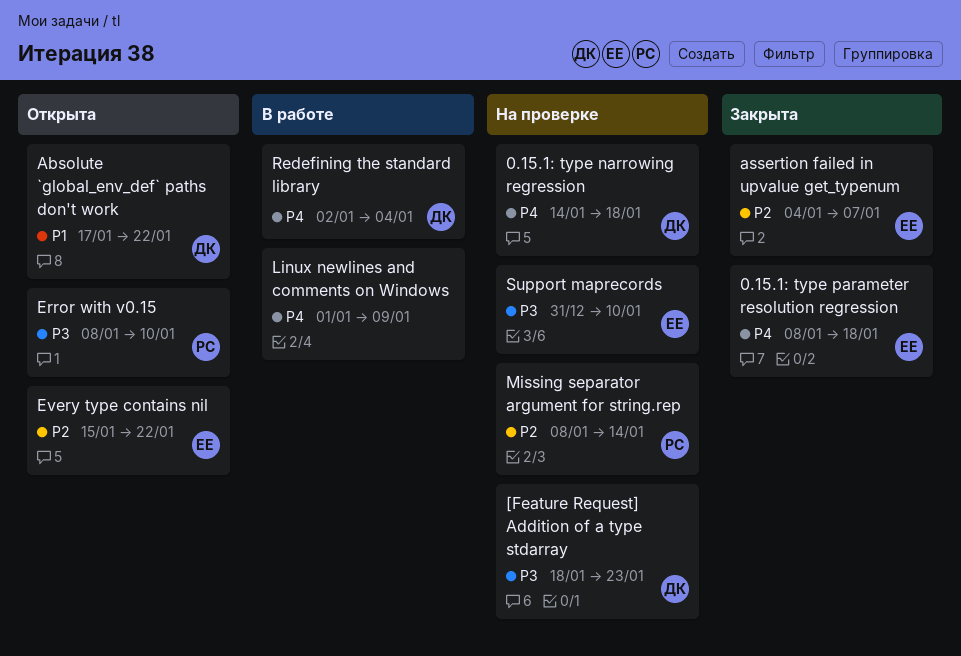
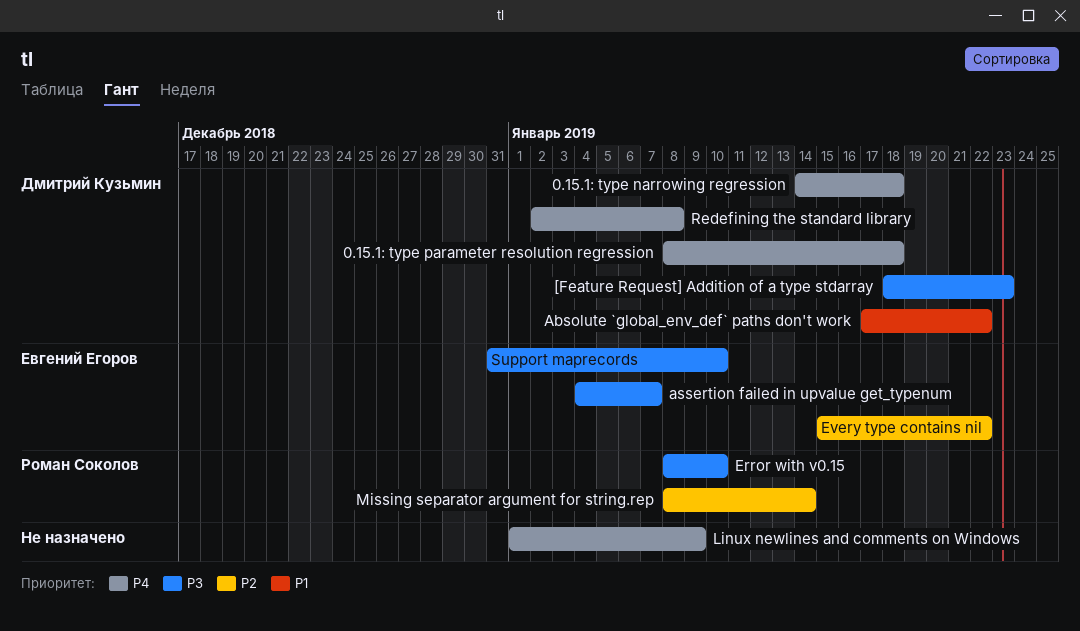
0.15.1: type parameter resolution regression, owner: Евгений Егоров -> Дмитрий Кузьмин
assertion failed in upvalue get_typenum, priority: P2 -> P3
Redefining the standard library, due: Jan 4 -> Jan 8

